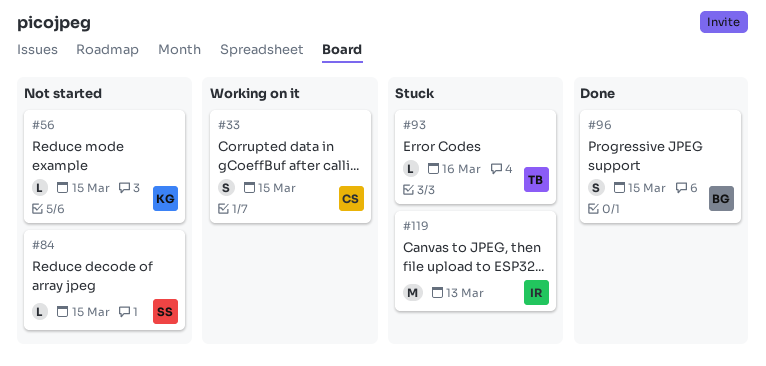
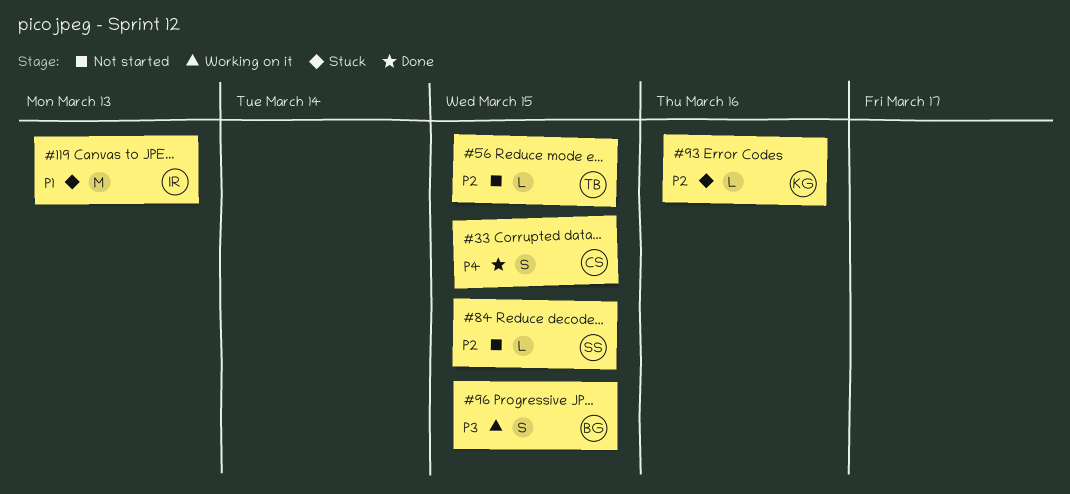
#33, status: Working on it -> Done
#56, owner: KG -> TB
#93, owner: TB -> KG
#96, status: Done -> Working on it

